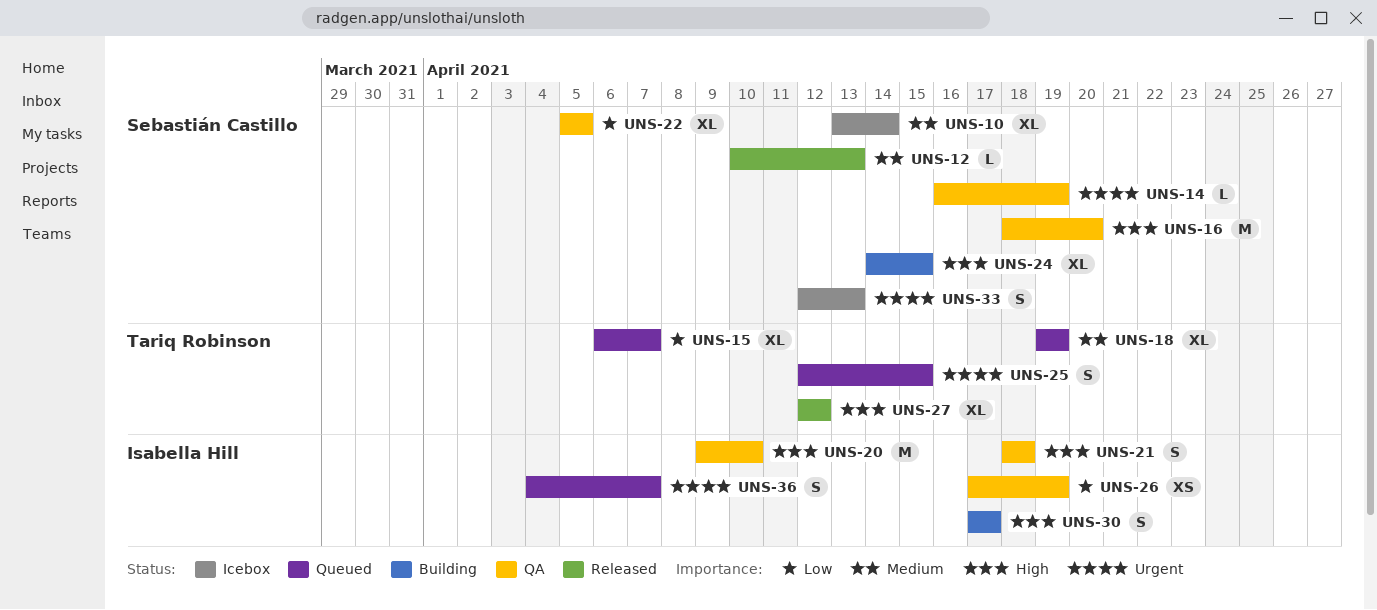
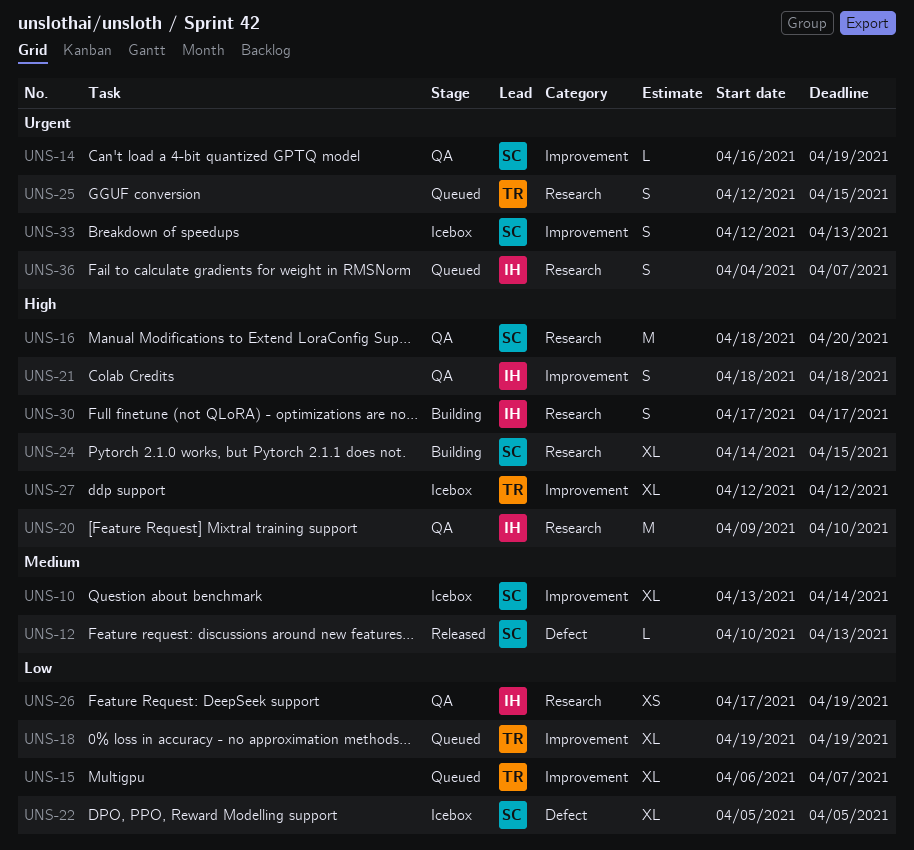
UNS-18, priority: Medium -> Low
UNS-22, status: QA -> Icebox
UNS-27, status: Released -> Icebox

